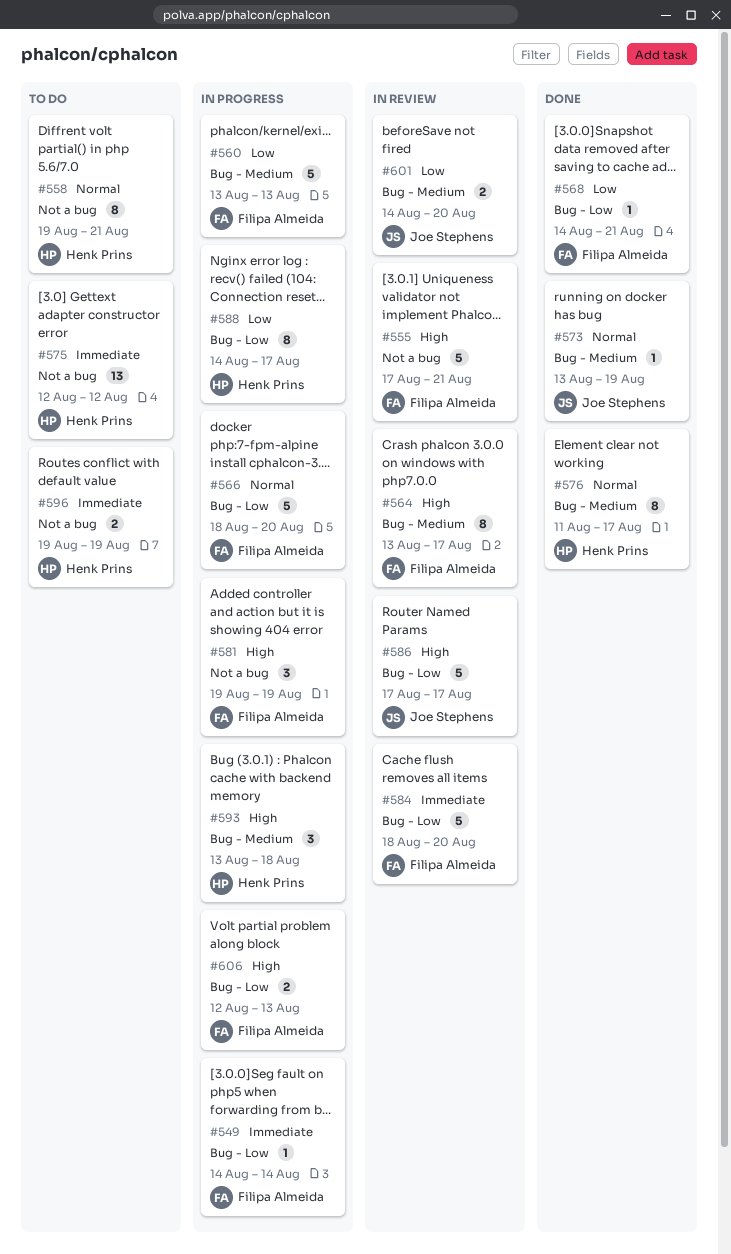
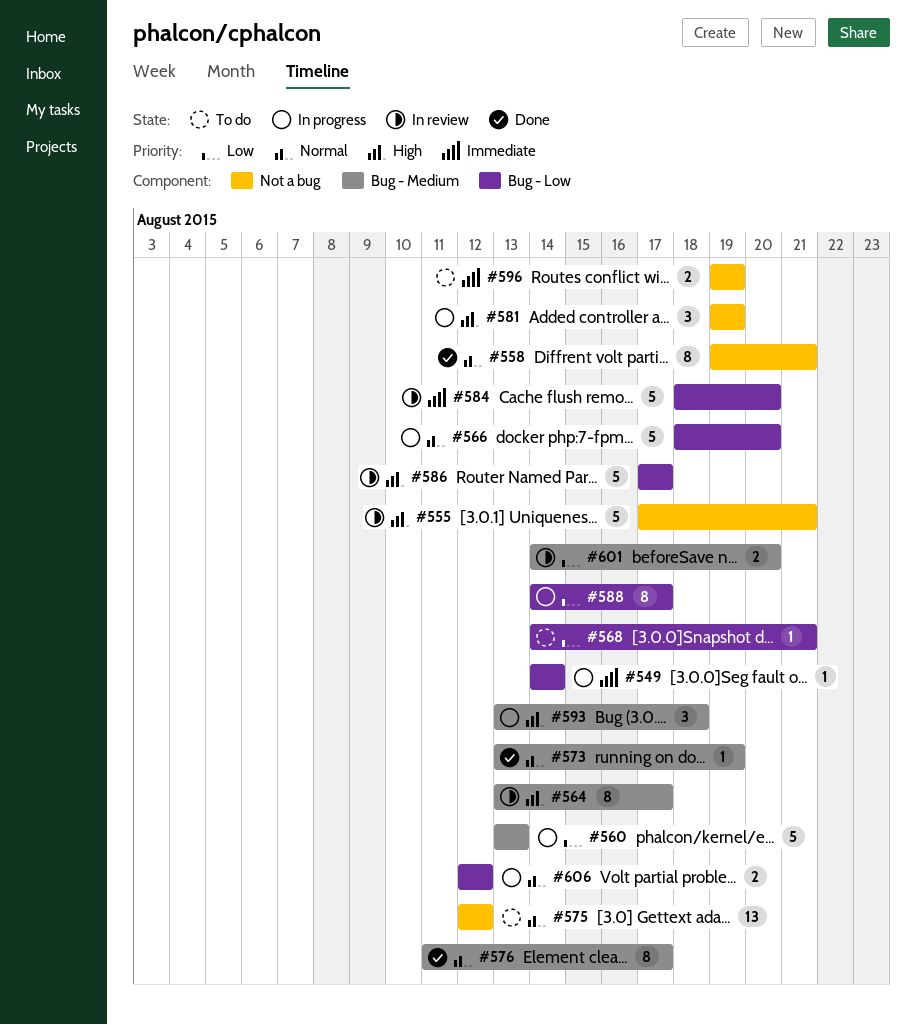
#558, status: To do -> Done
#568, status: Done -> To do
#575, priority: Immediate -> Normal
#606, priority: High -> Normal
#606, due: Aug 13 -> Aug 12

